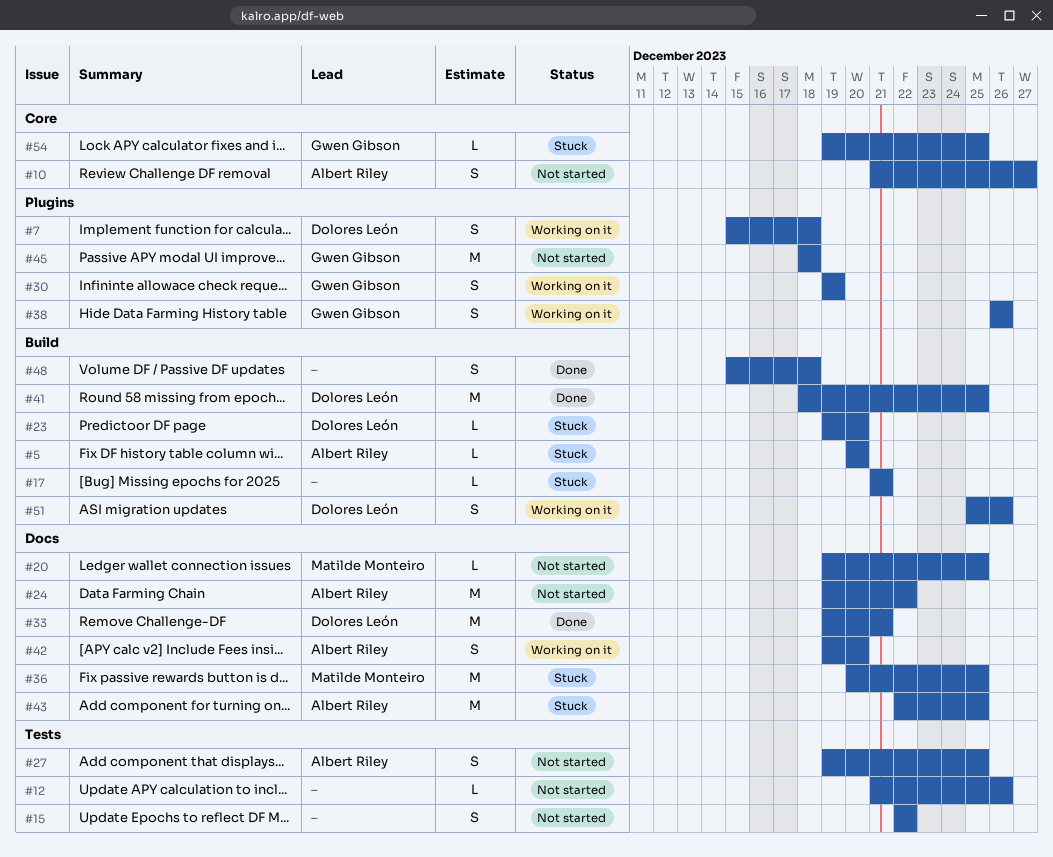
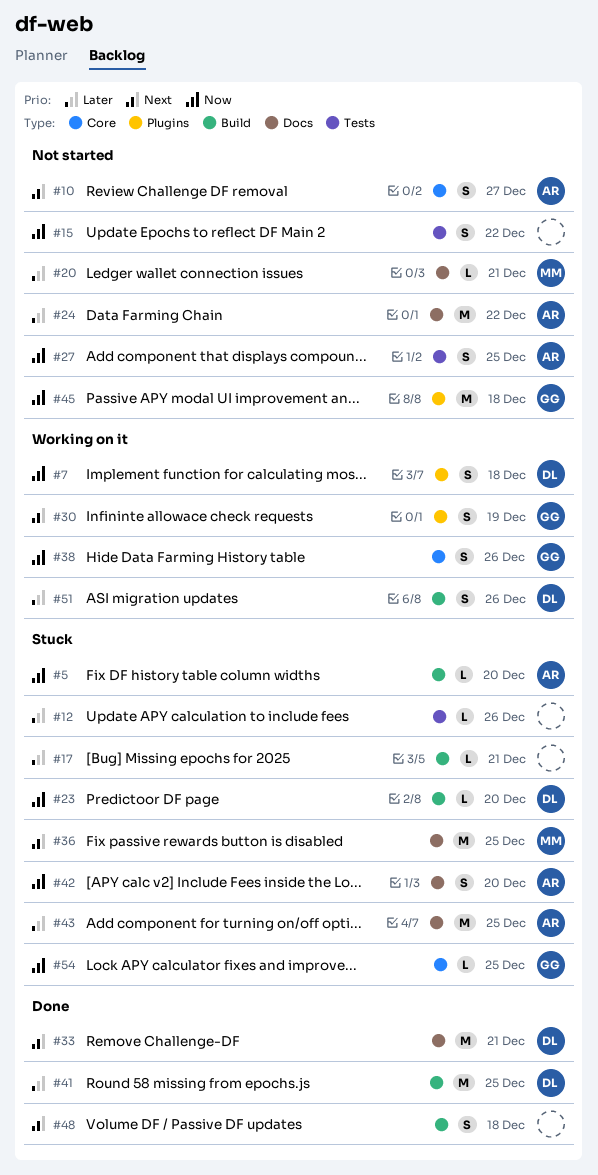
#12, status: Not started -> Stuck
#20, due: Dec 25 -> Dec 21
#38, label: Plugins -> Core
#42, status: Working on it -> Stuck

